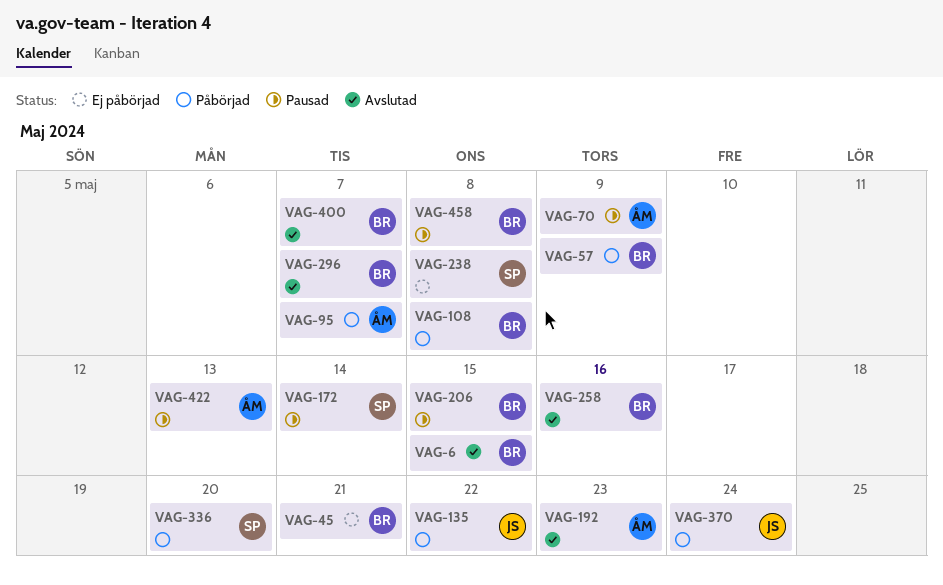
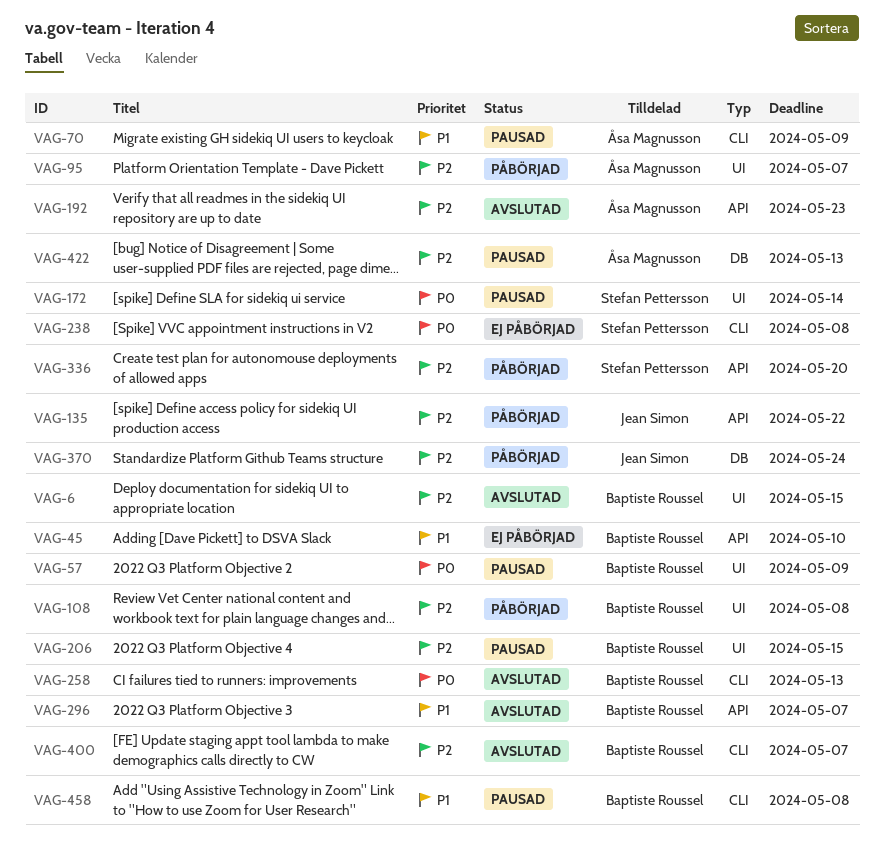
VAG-45, due: May 21 -> May 10
VAG-57, status: Påbörjad -> Pausad
VAG-258, due: May 16 -> May 13

